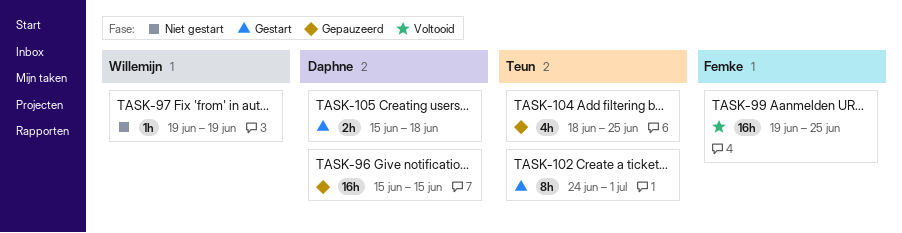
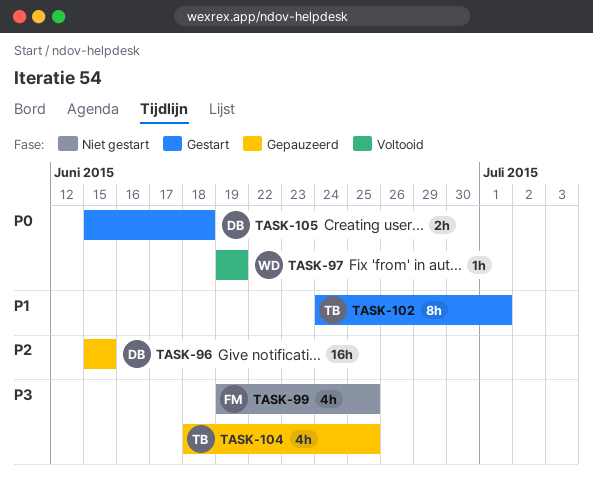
TASK-97, status: Niet gestart -> Voltooid
TASK-99, status: Voltooid -> Niet gestart
TASK-99, estimate: 16h -> 4h

